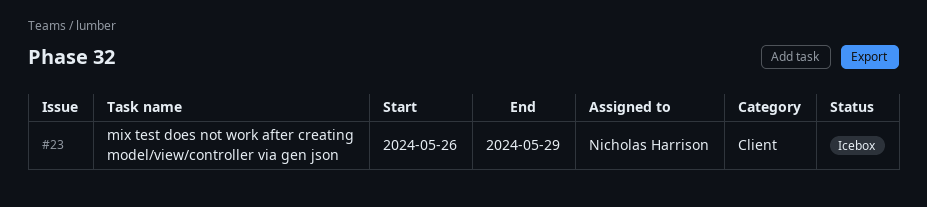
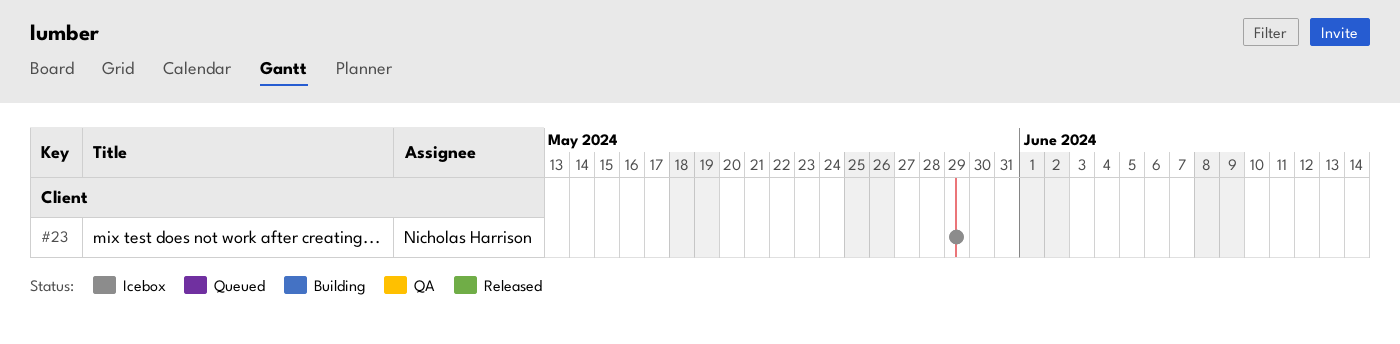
#23, start: May 26 -> May 29

